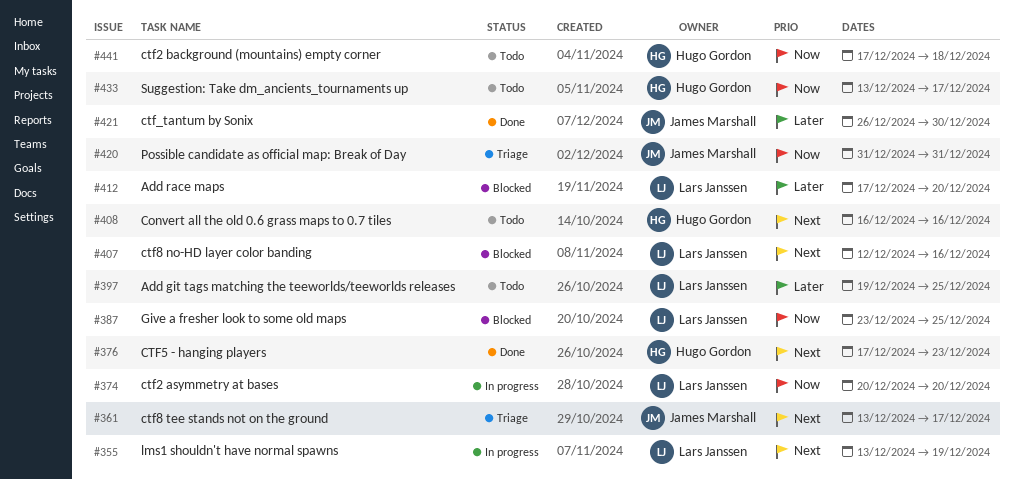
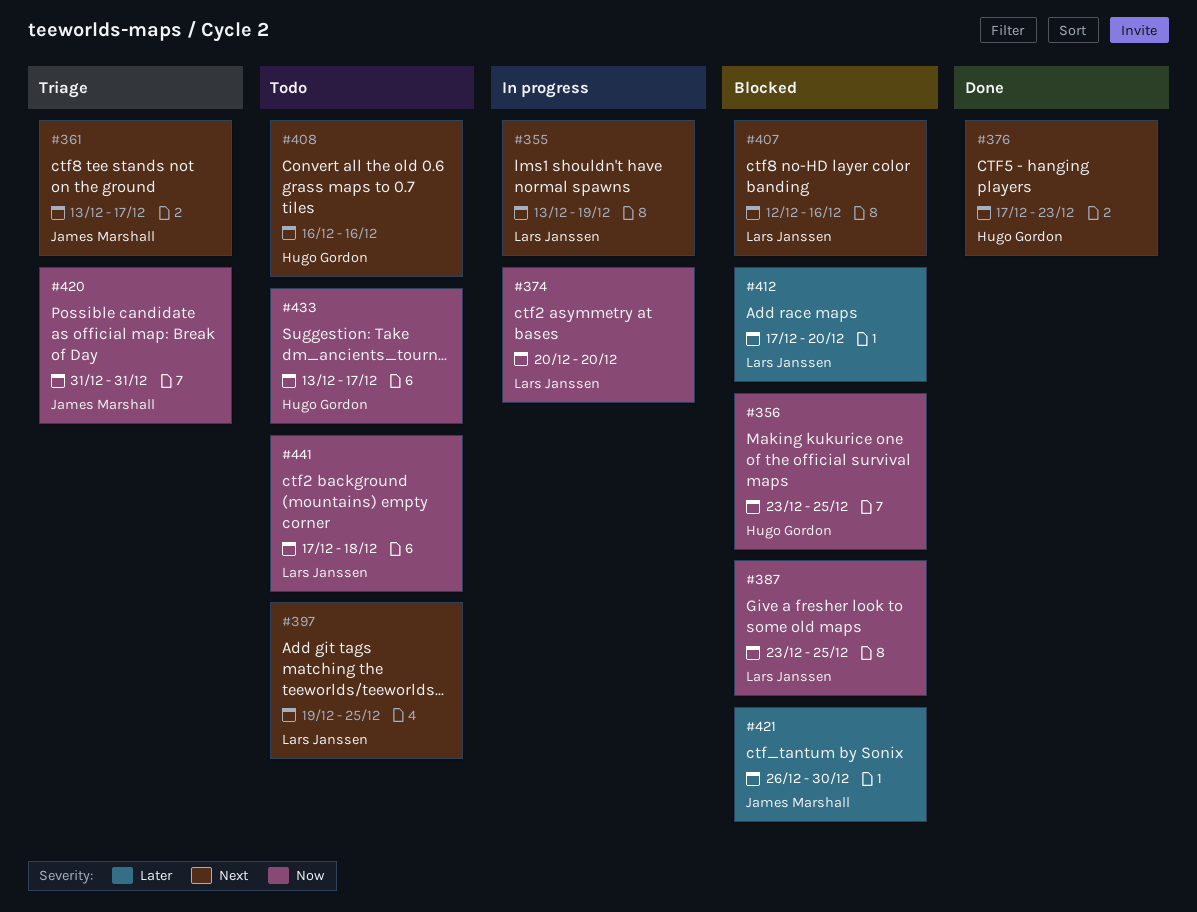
#356: none -> present
#397, priority: Later -> Next
#421, status: Done -> Blocked
#441, owner: Hugo Gordon -> Lars Janssen

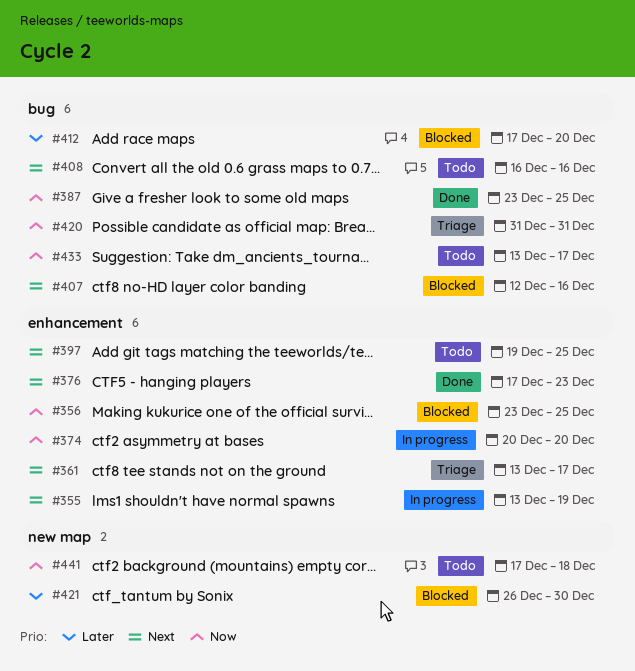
#387, status: Blocked -> Done

